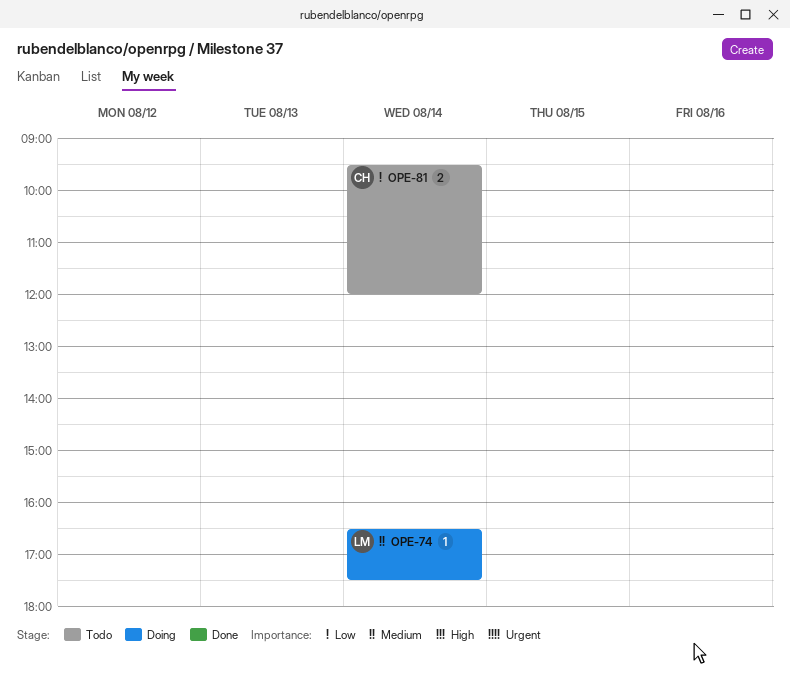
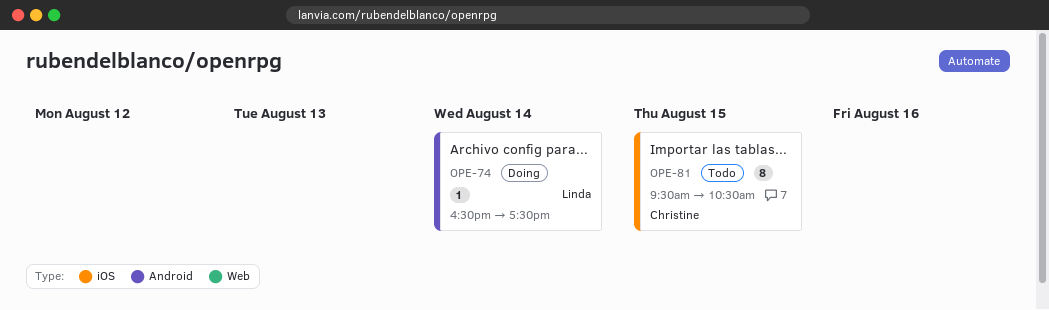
OPE-81, estimate: 2 -> 8
OPE-81, day: Aug 14 -> Aug 15
OPE-81, ends: 12:00 -> 10:30

